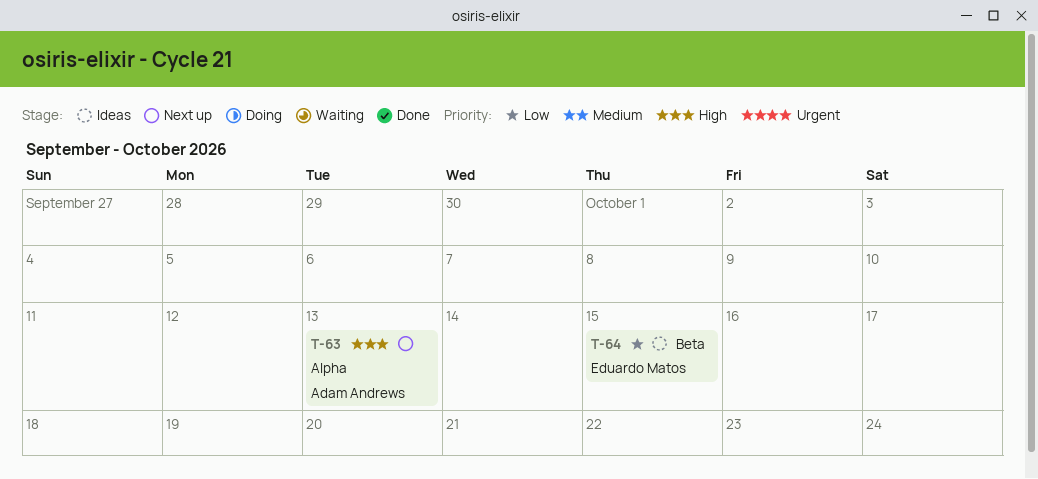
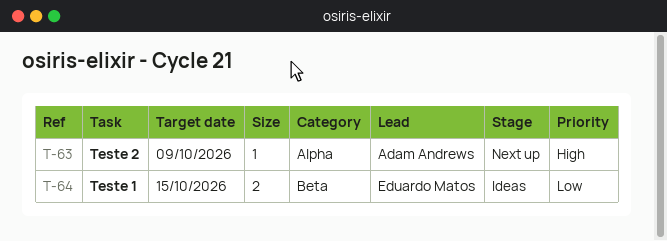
T-63, due: Oct 13 -> Oct 9

